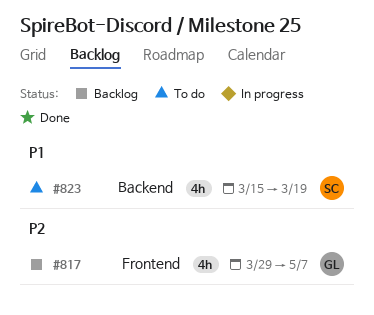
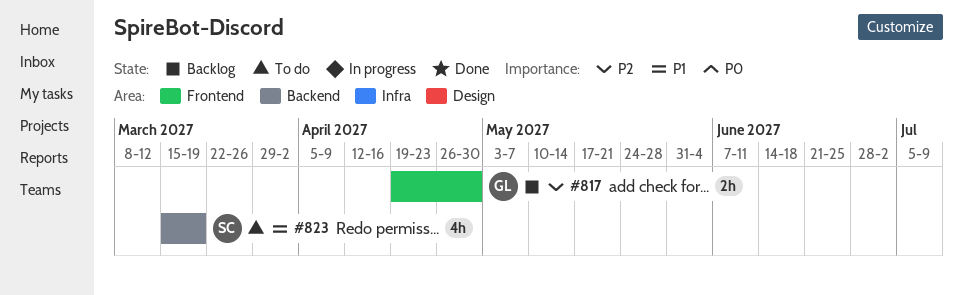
#817, estimate: 4h -> 2h
#817, start: Mar 29 -> Apr 19
#817, due: May 7 -> Apr 30

